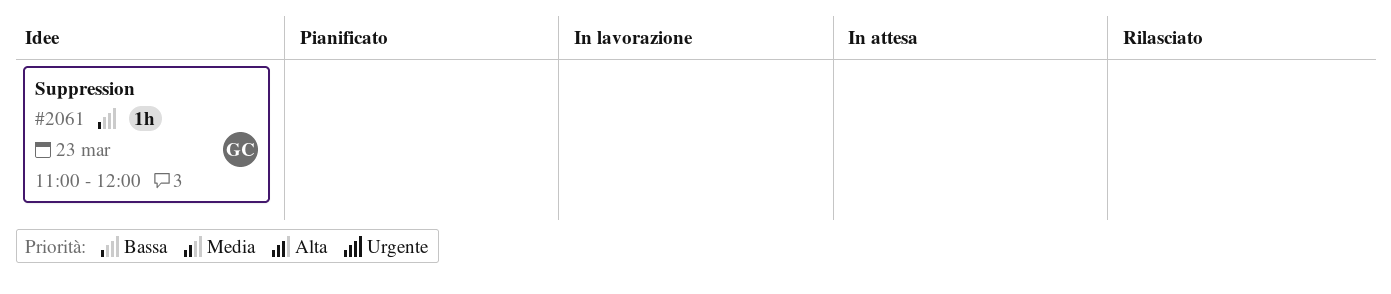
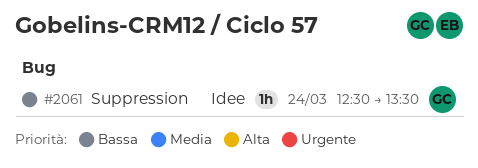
#2061, day: Mar 23 -> Mar 24
#2061, begins: 11:00 -> 12:30
#2061, ends: 12:00 -> 13:30

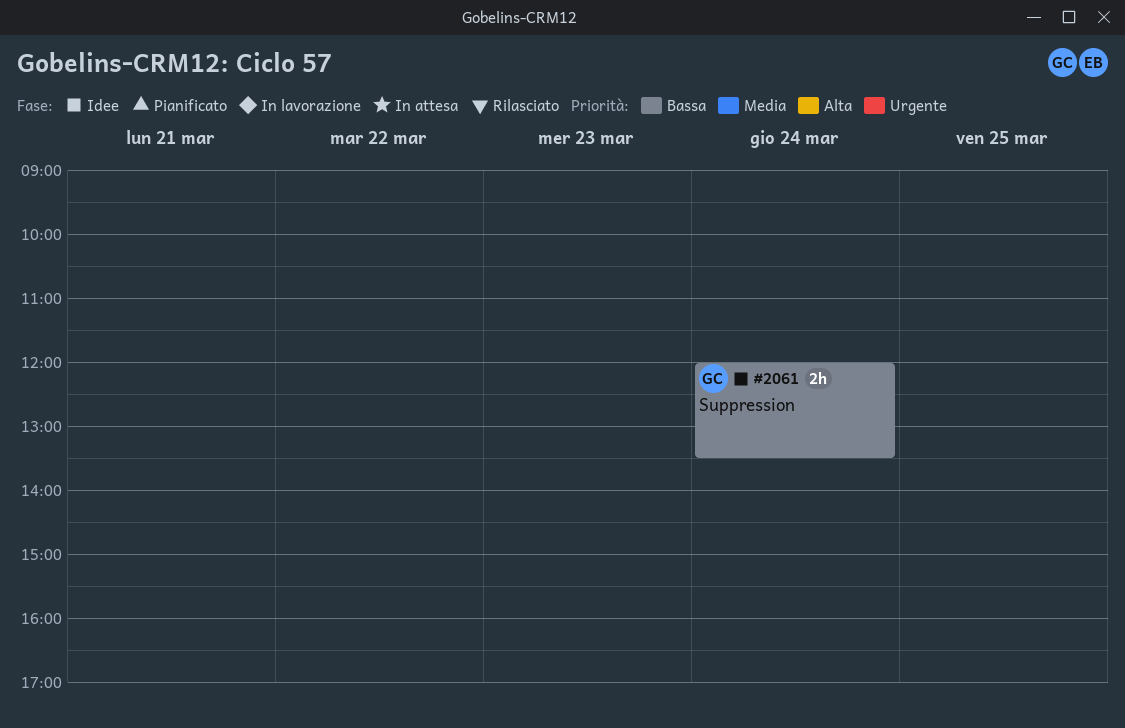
#2061, estimate: 1h -> 2h
#2061, begins: 12:30 -> 12:00

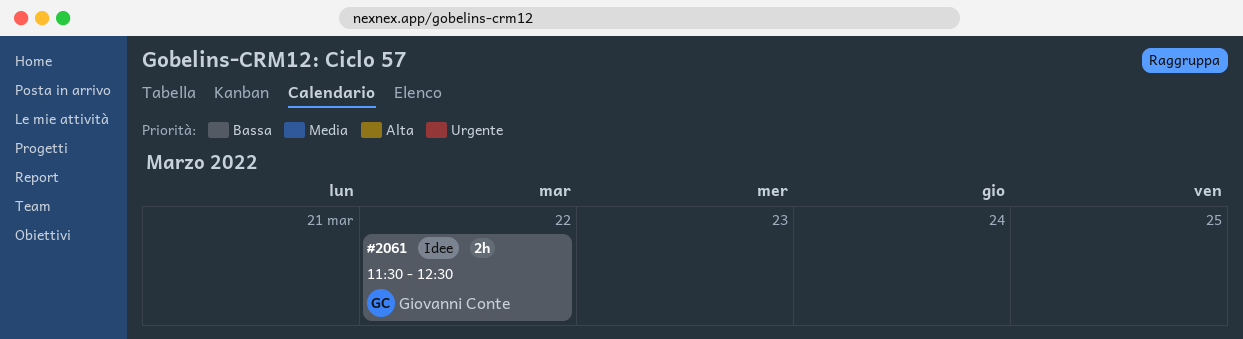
#2061, day: Mar 24 -> Mar 22
#2061, begins: 12:00 -> 11:30
#2061, ends: 13:30 -> 12:30

